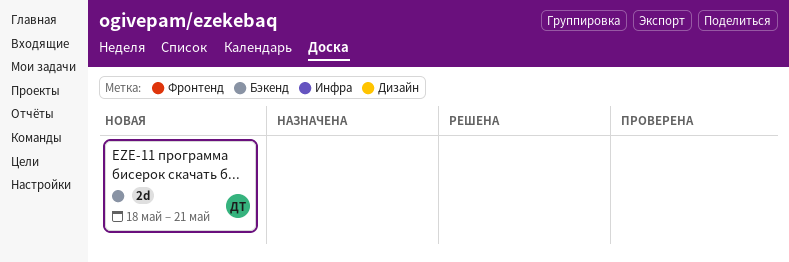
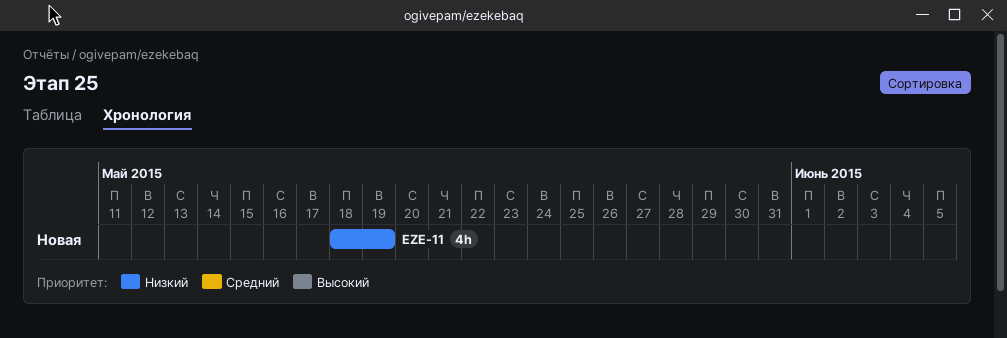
EZE-11, estimate: 2d -> 4h
EZE-11, due: May 21 -> May 19

